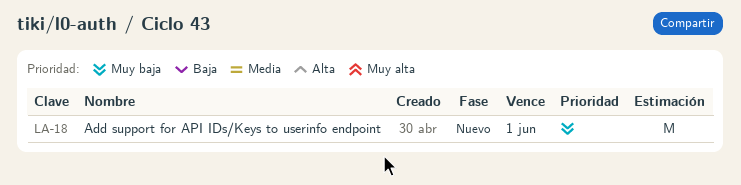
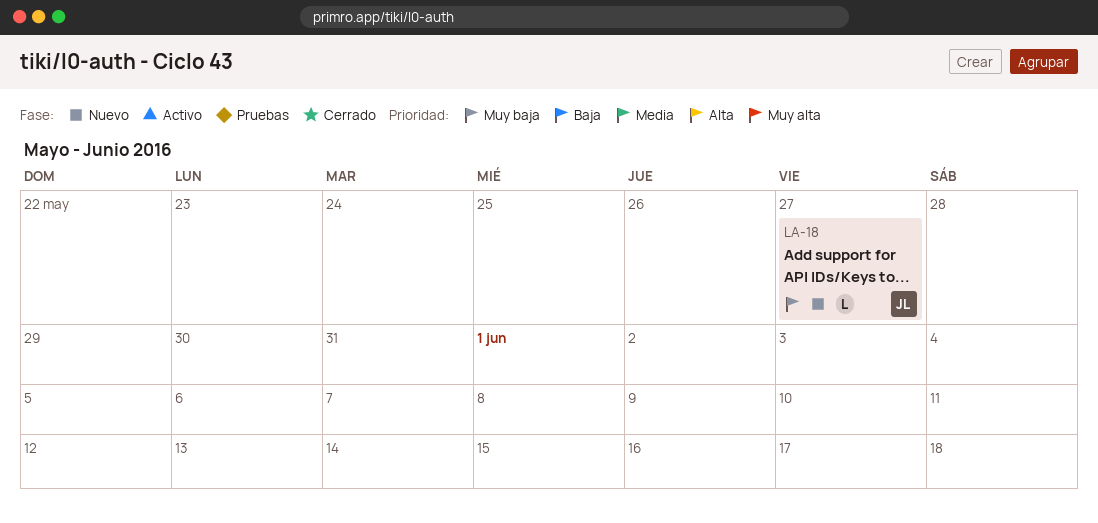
LA-18, estimate: M -> L
LA-18, due: Jun 1 -> May 27

